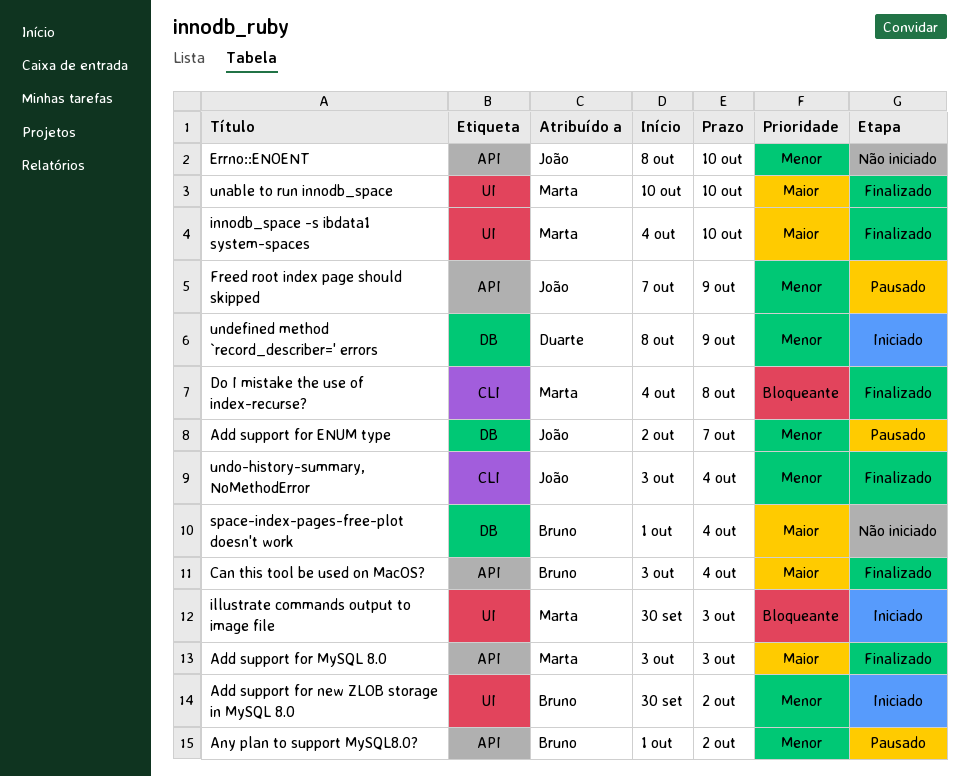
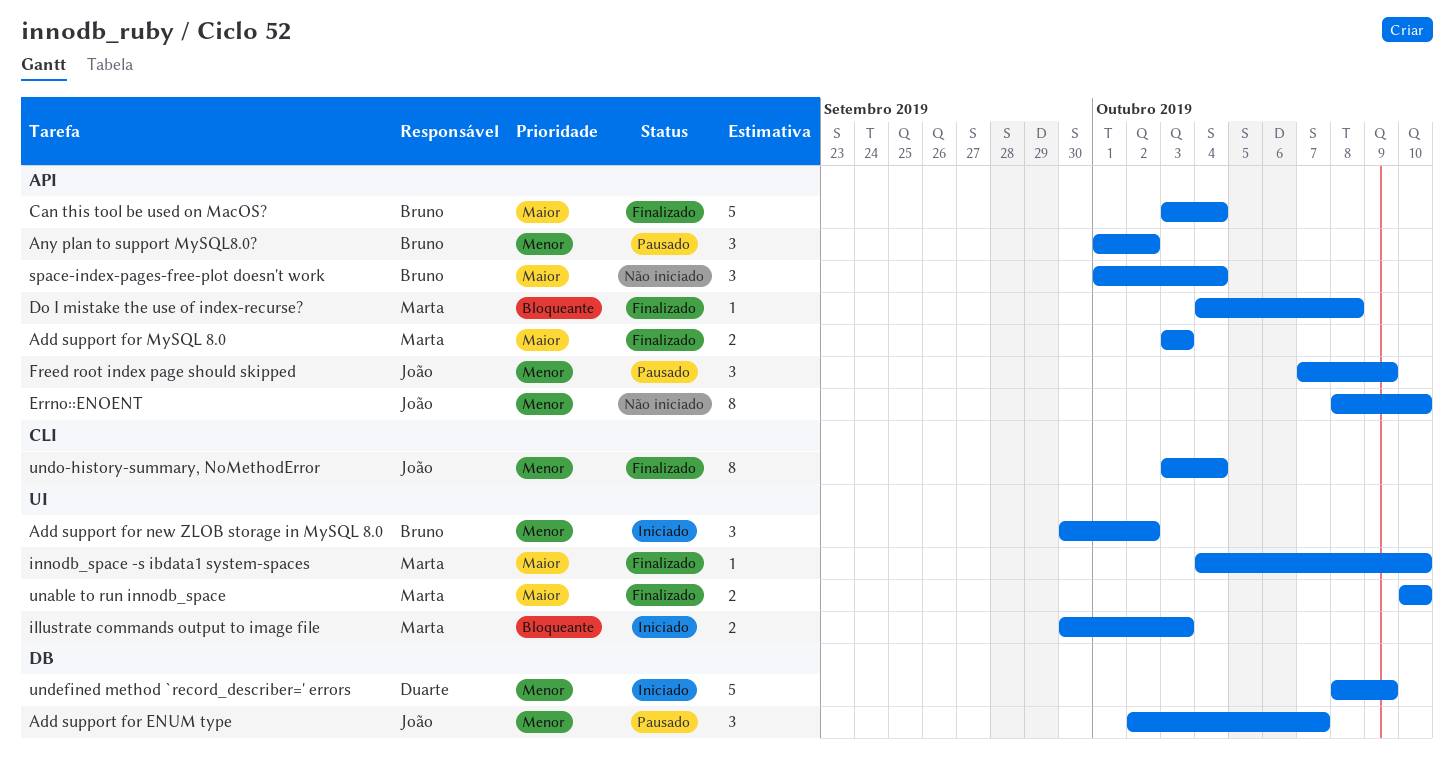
Do I mistake the use of index-recurse?, label: CLI -> API
space-index-pages-free-plot doesn't work, label: DB -> API

